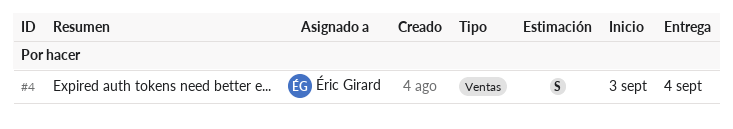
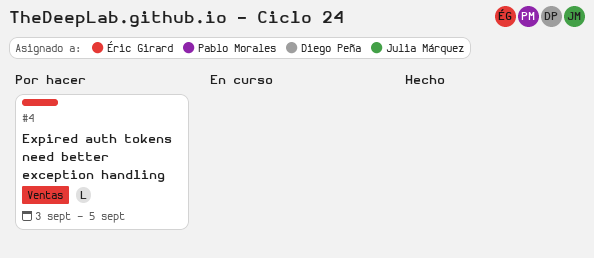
#4, estimate: S -> L
#4, due: Sep 4 -> Sep 5

